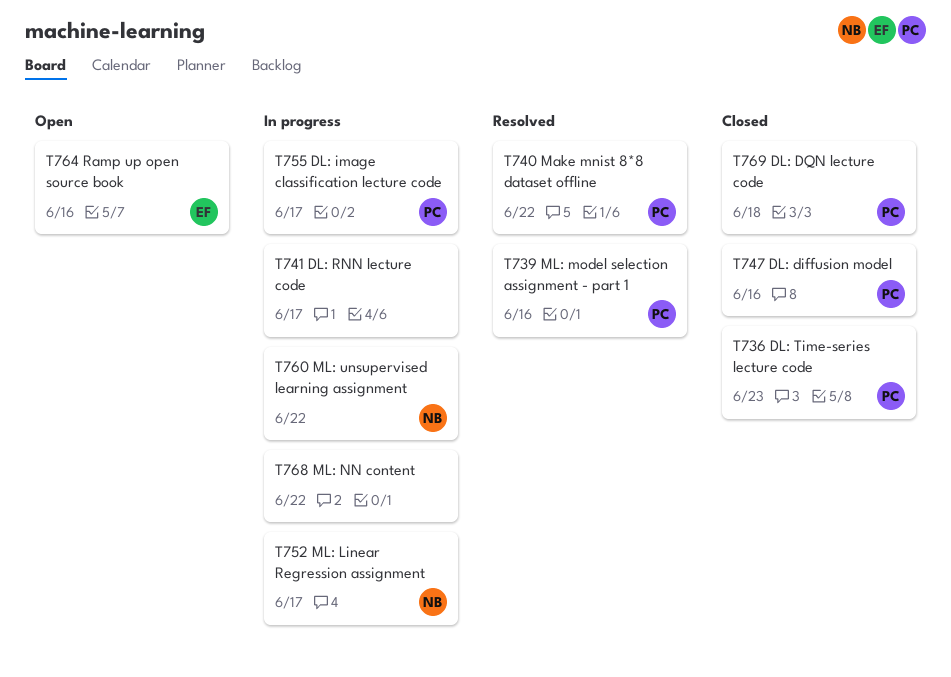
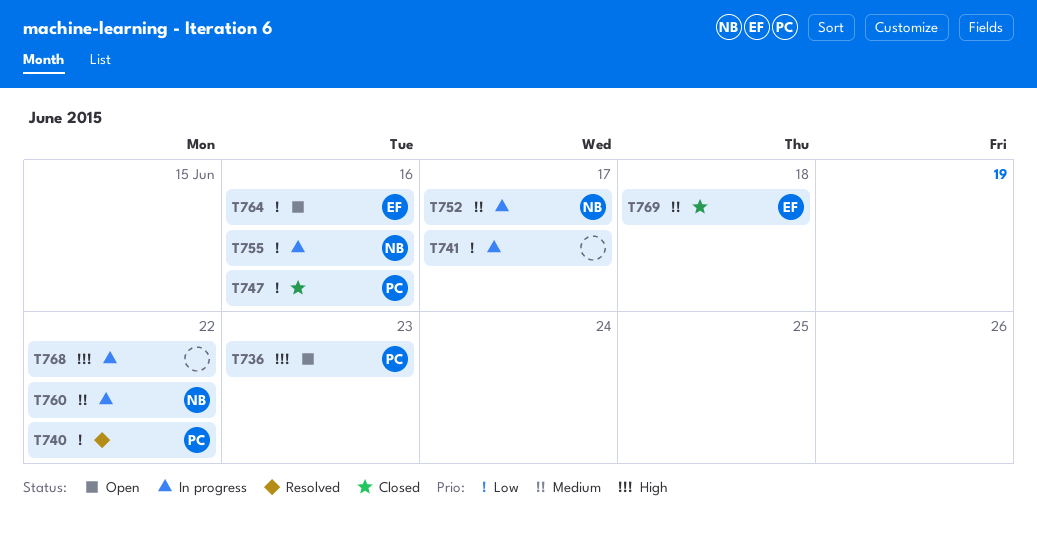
T736, status: Closed -> Open
T739: present -> none
T755, owner: PC -> NB
T755, due: Jun 17 -> Jun 16
T769, owner: PC -> EF

